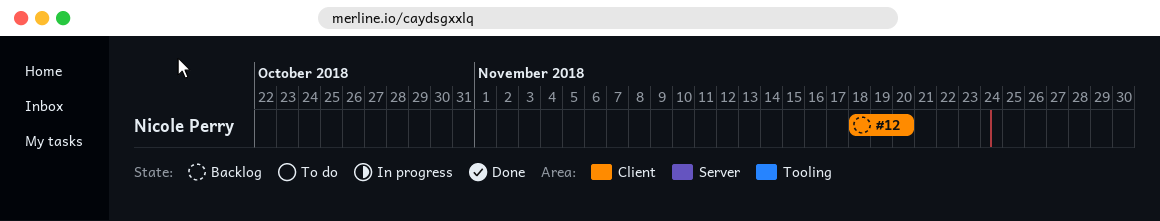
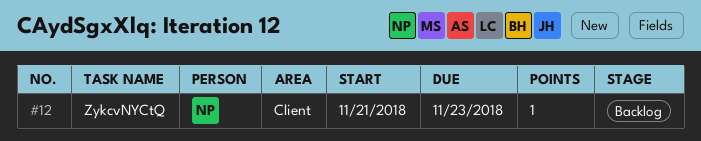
#12, start: Nov 18 -> Nov 21
#12, due: Nov 20 -> Nov 23

